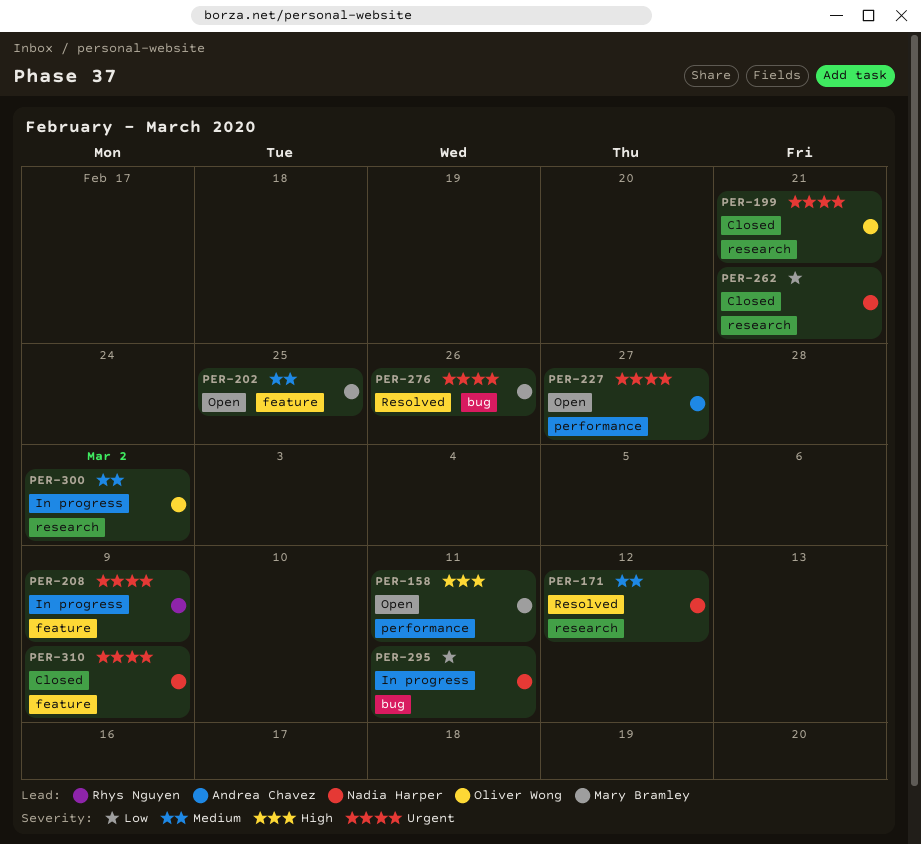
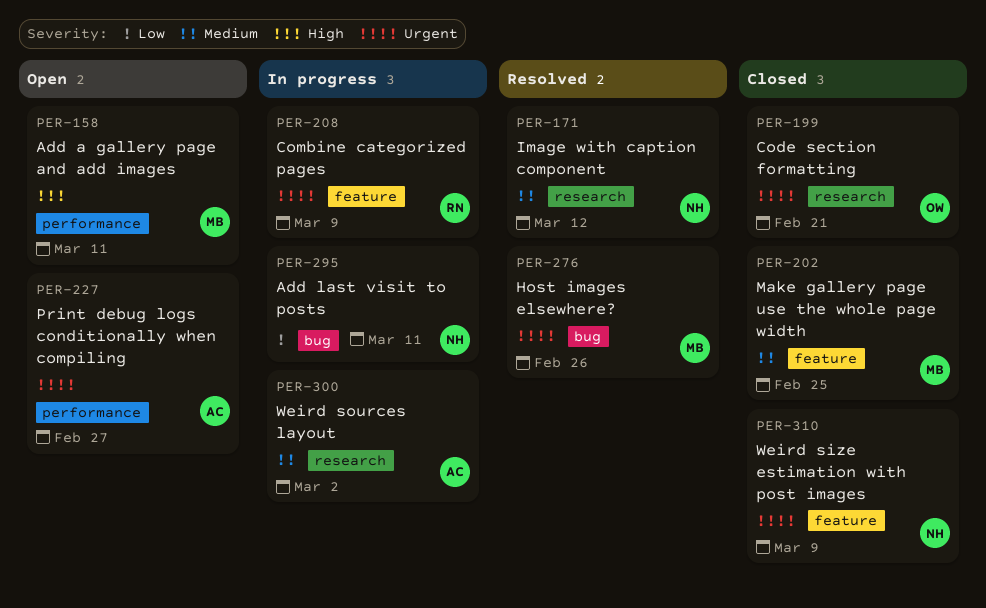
PER-202, status: Open -> Closed
PER-262: present -> none
PER-300, owner: Oliver Wong -> Andrea Chavez

